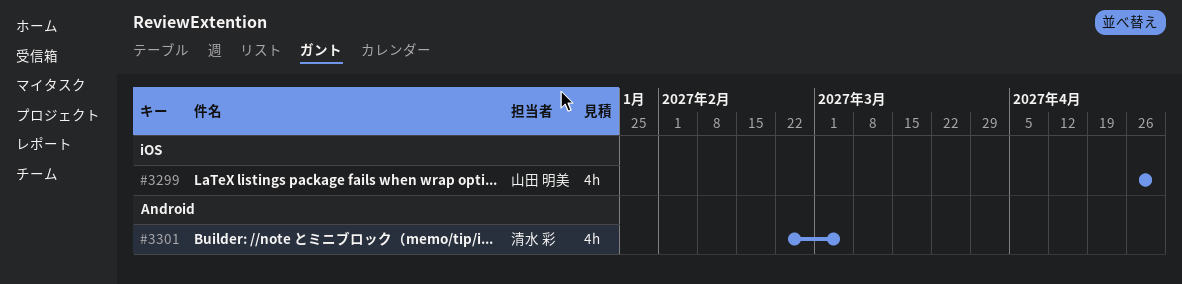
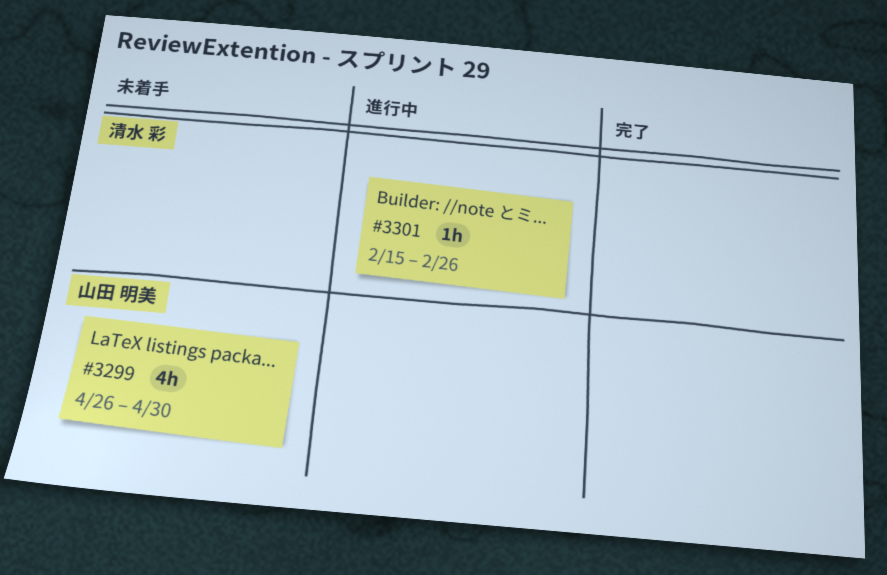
#3301, estimate: 4h -> 1h
#3301, start: Feb 22 -> Feb 15
#3301, due: Mar 5 -> Feb 26

